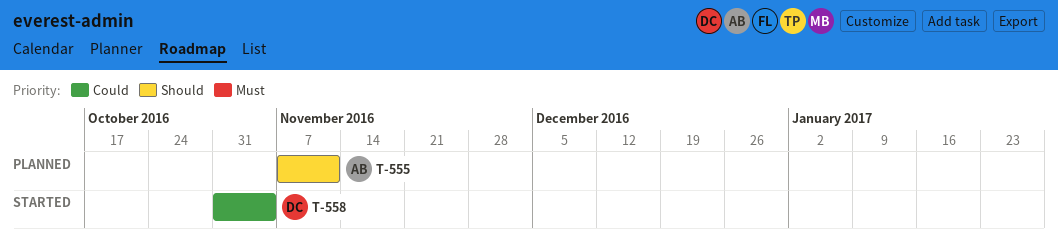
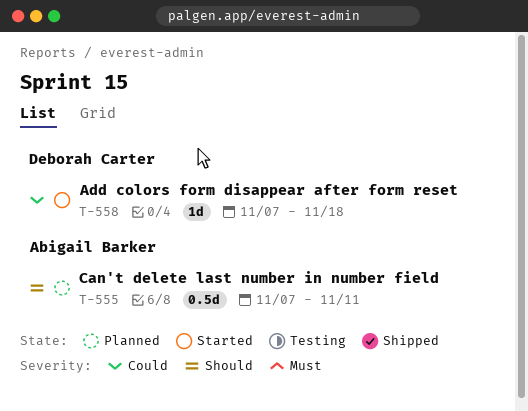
T-558, start: Oct 31 -> Nov 7
T-558, due: Nov 4 -> Nov 18

